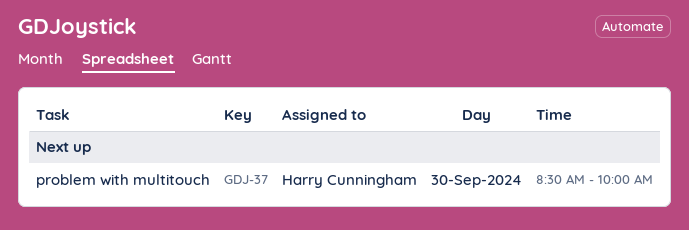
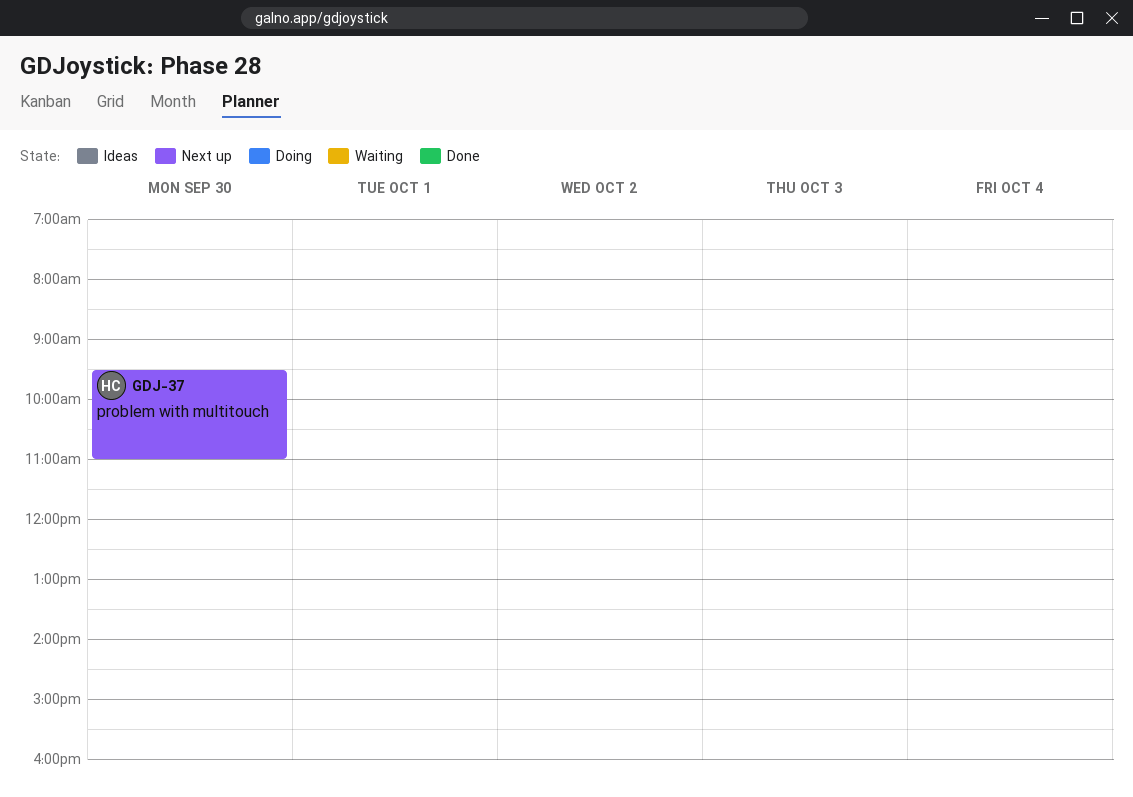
GDJ-37, begins: 08:30 -> 09:30
GDJ-37, ends: 10:00 -> 11:00

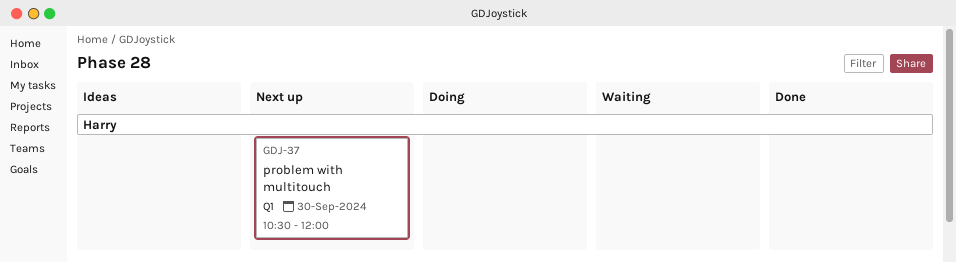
GDJ-37, begins: 09:30 -> 10:30
GDJ-37, ends: 11:00 -> 12:00

